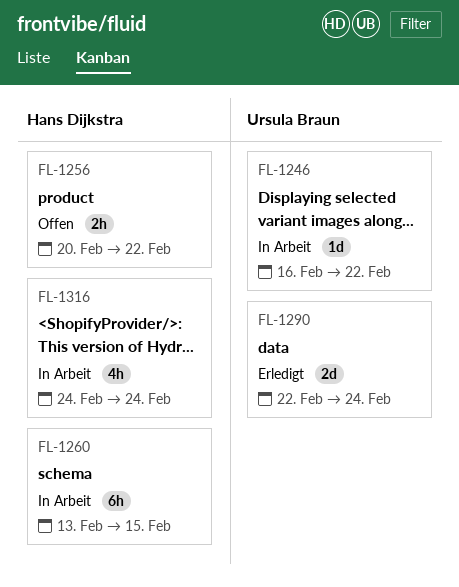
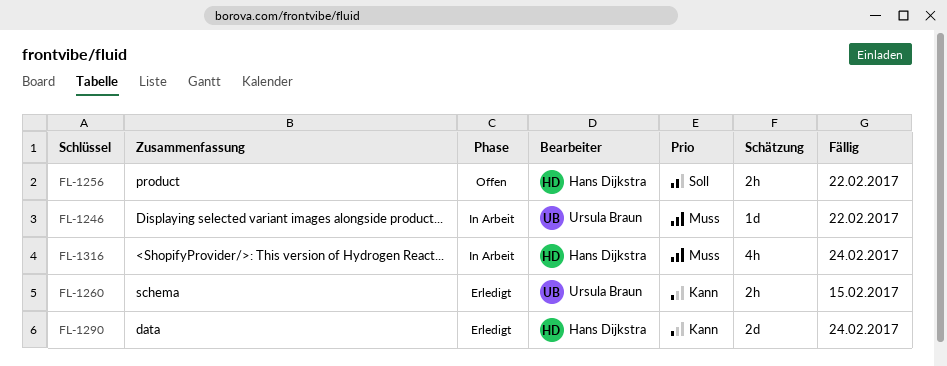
FL-1260, status: In Arbeit -> Erledigt
FL-1260, owner: Hans Dijkstra -> Ursula Braun
FL-1260, estimate: 6h -> 2h
FL-1290, owner: Ursula Braun -> Hans Dijkstra

